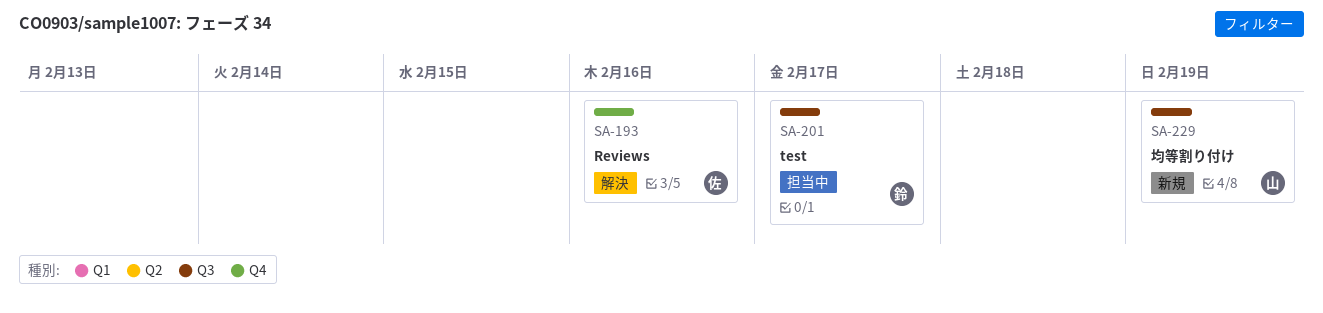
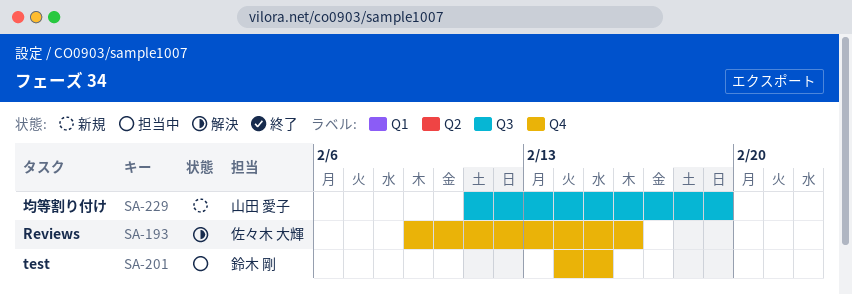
SA-201, label: Q3 -> Q4
SA-201, due: Feb 17 -> Feb 15

